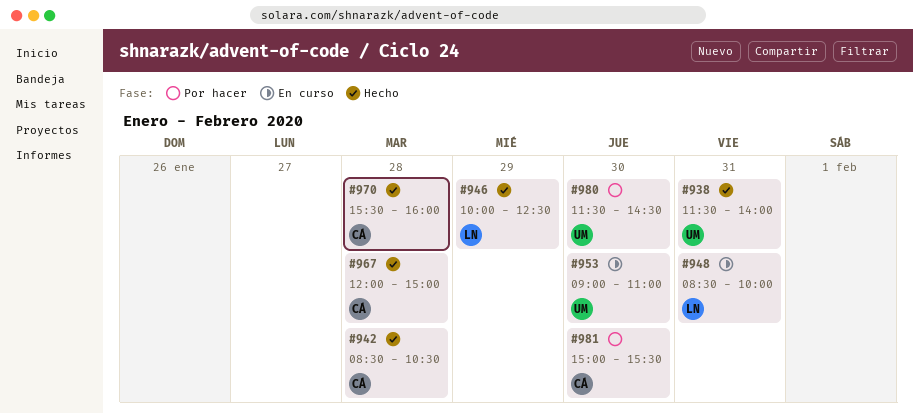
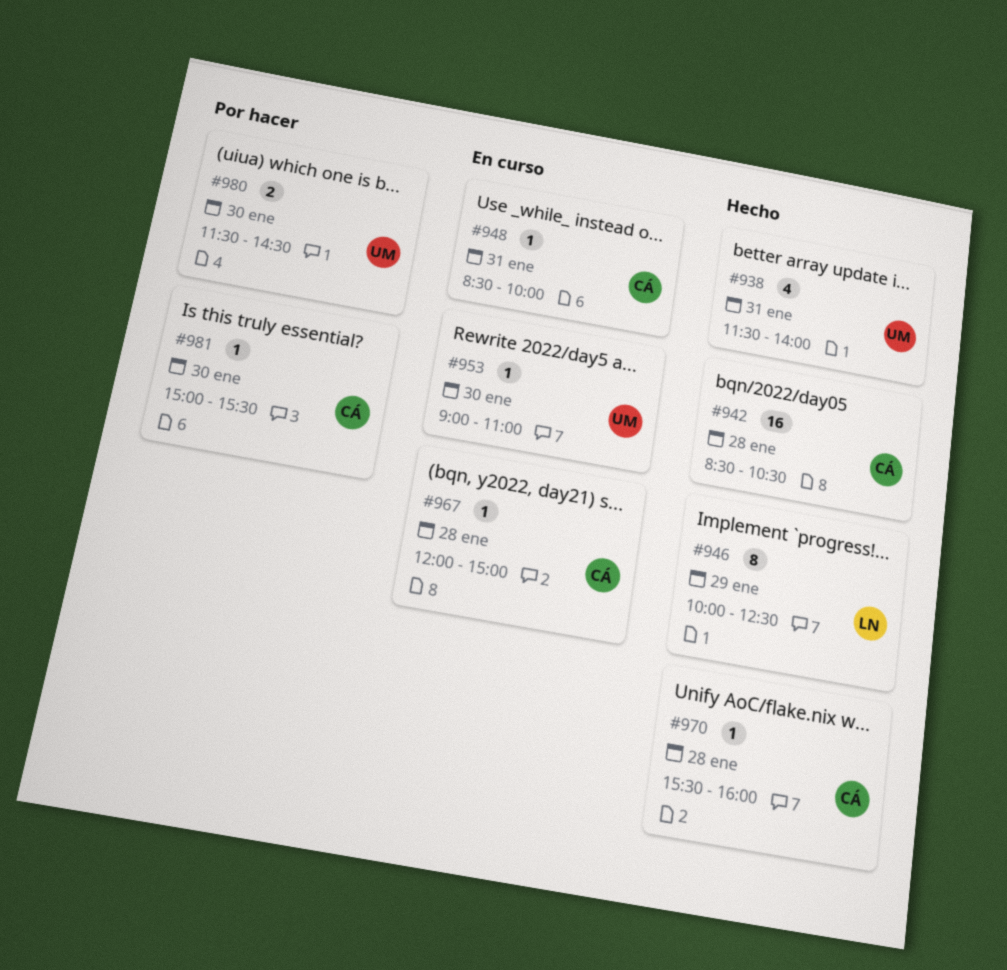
#948, owner: LN -> CÁ
#967, status: Hecho -> En curso

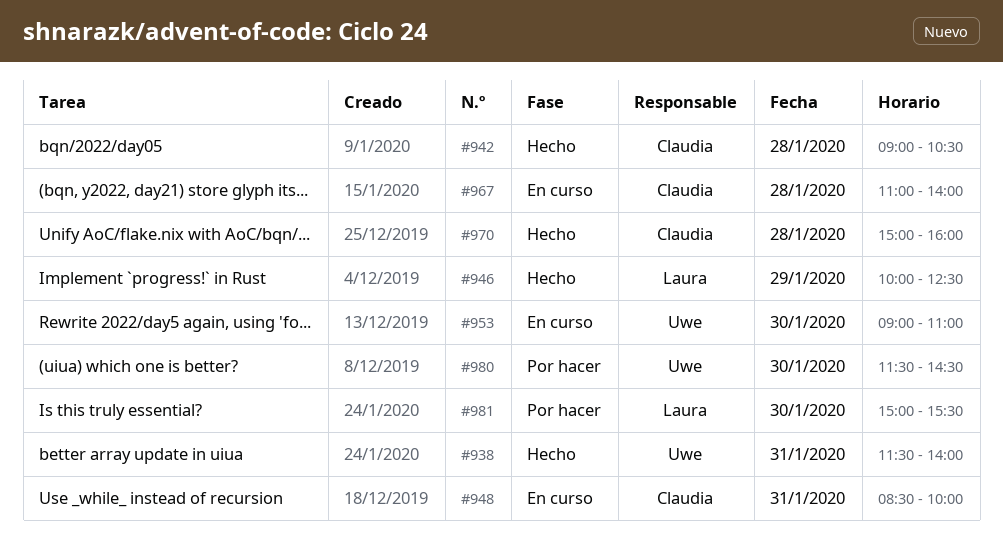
#942, begins: 08:30 -> 09:00
#967, begins: 12:00 -> 11:00
#967, ends: 15:00 -> 14:00
#970, begins: 15:30 -> 15:00
#981, owner: Claudia -> Laura

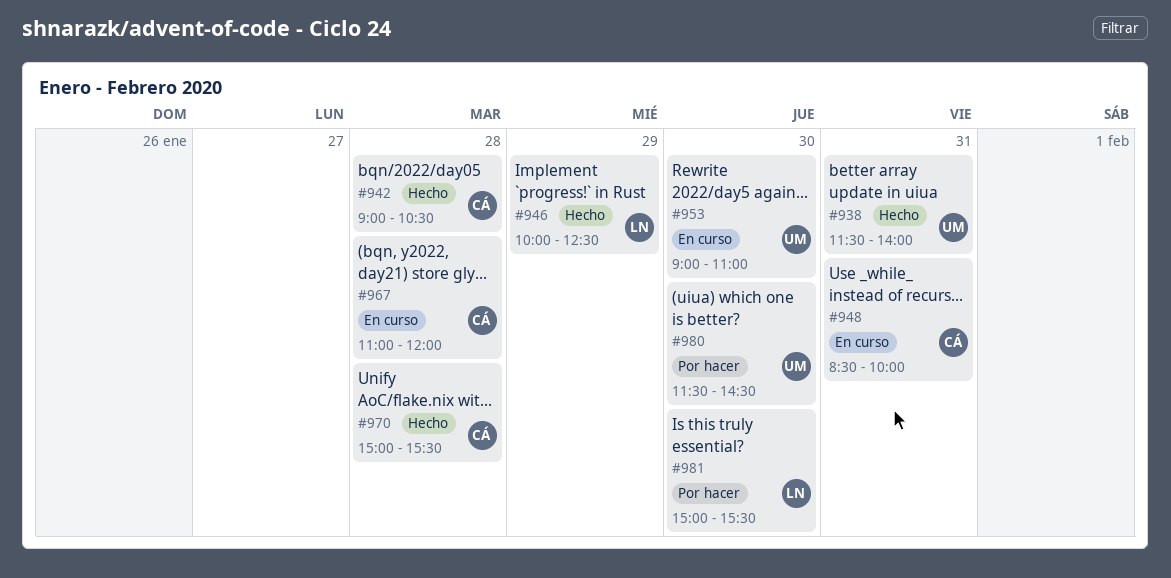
#967, ends: 14:00 -> 12:00
#970, ends: 16:00 -> 15:30

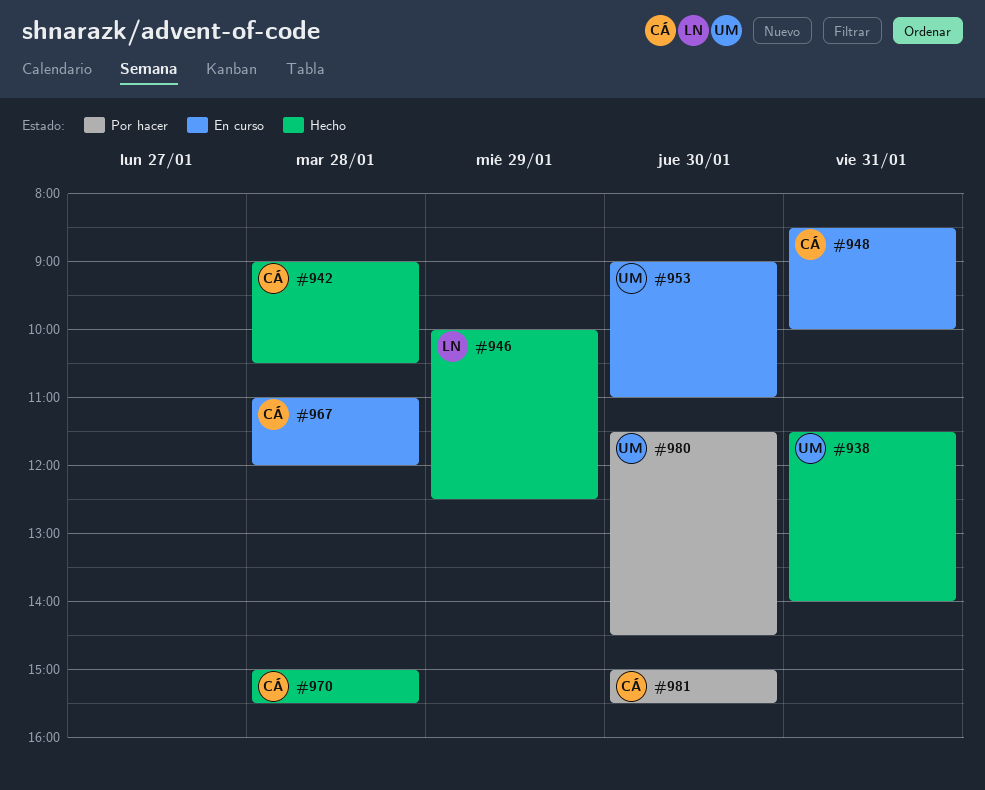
#981, owner: LN -> CÁ

